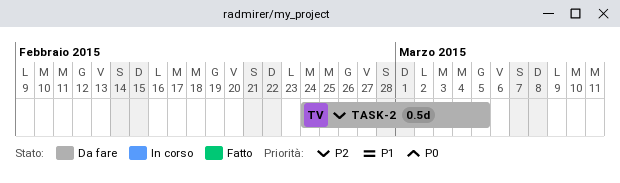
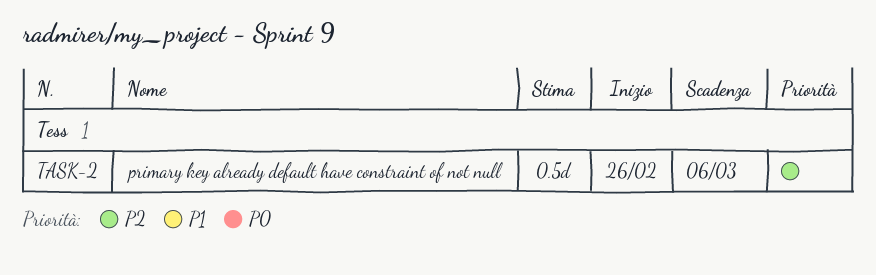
TASK-2, start: Feb 24 -> Feb 26
TASK-2, due: Mar 5 -> Mar 6

